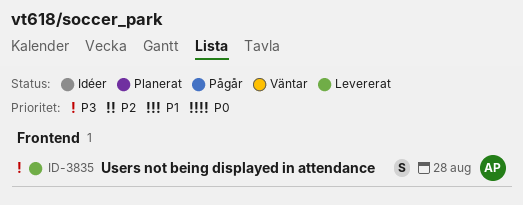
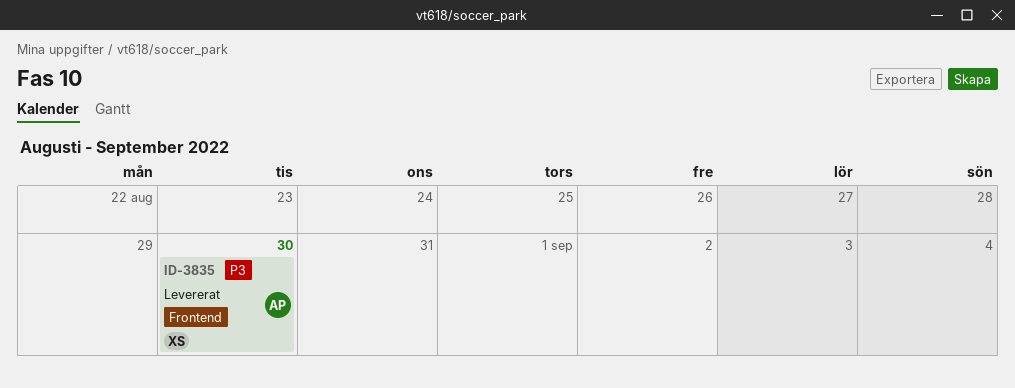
ID-3835, estimate: S -> XS
ID-3835, due: Aug 28 -> Aug 30

